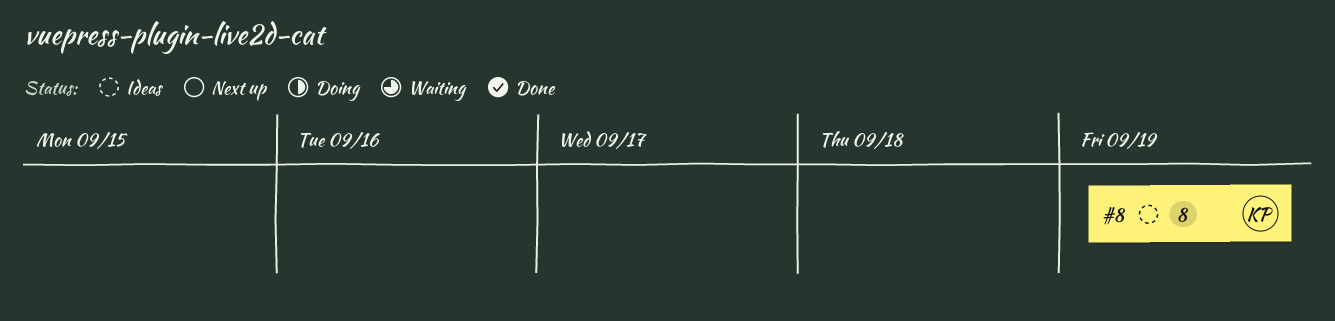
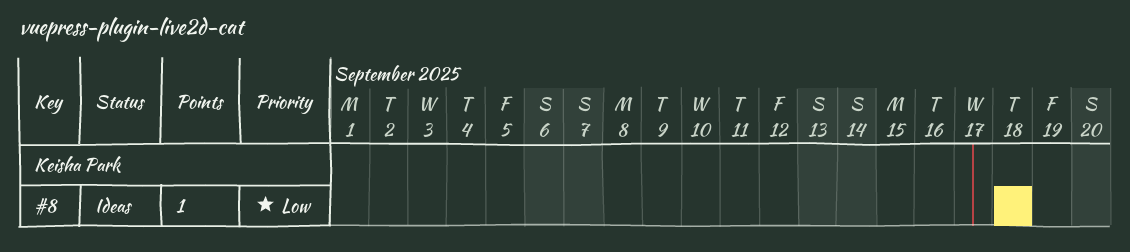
#8, estimate: 8 -> 1
#8, due: Sep 19 -> Sep 18

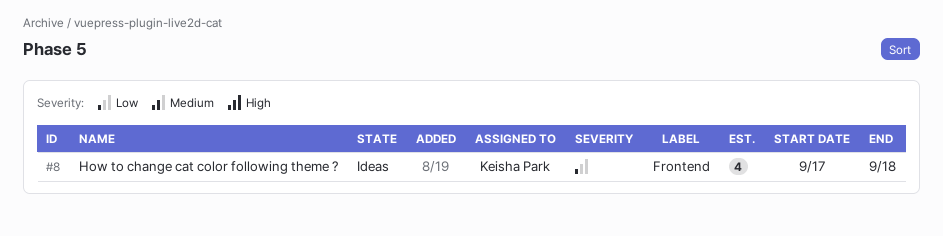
#8, estimate: 1 -> 4
#8, start: Sep 18 -> Sep 17

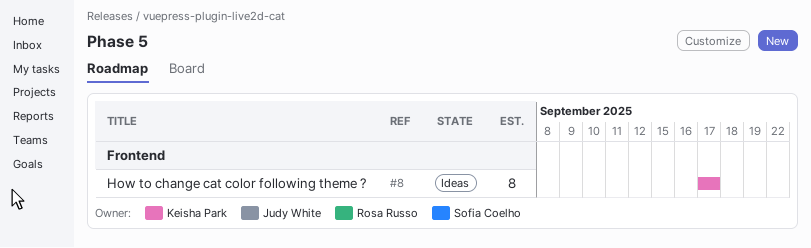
#8, estimate: 4 -> 8
#8, due: Sep 18 -> Sep 17

